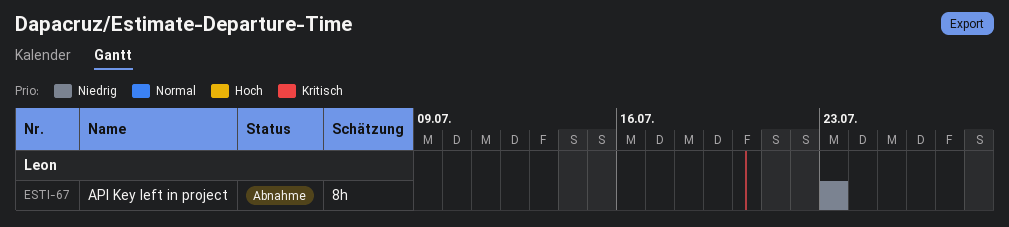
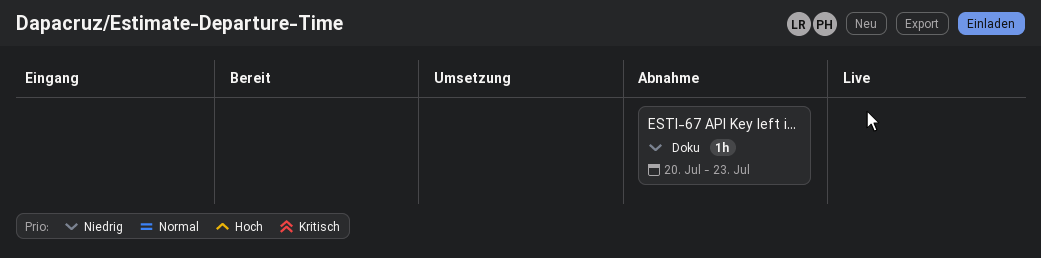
ESTI-67, estimate: 8h -> 1h
ESTI-67, start: Jul 23 -> Jul 20

